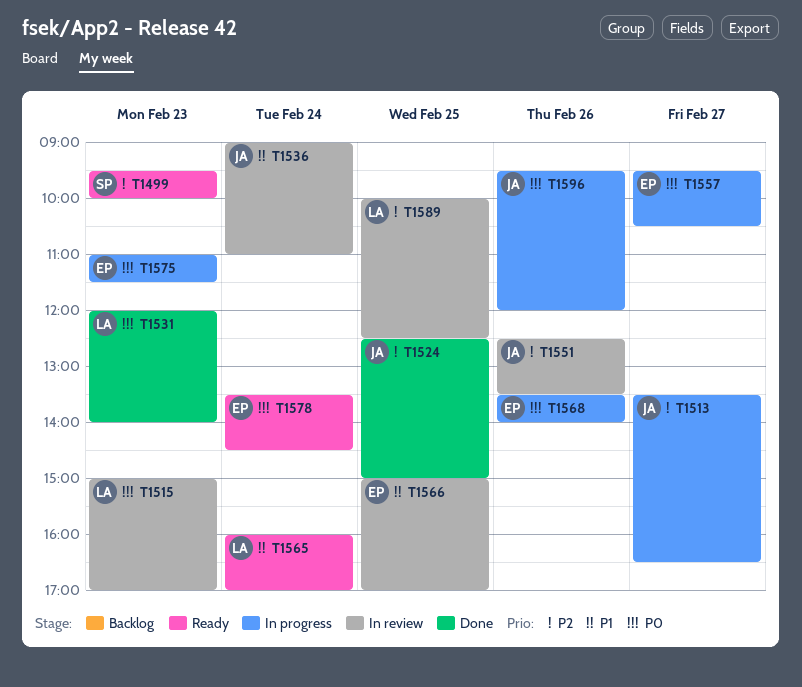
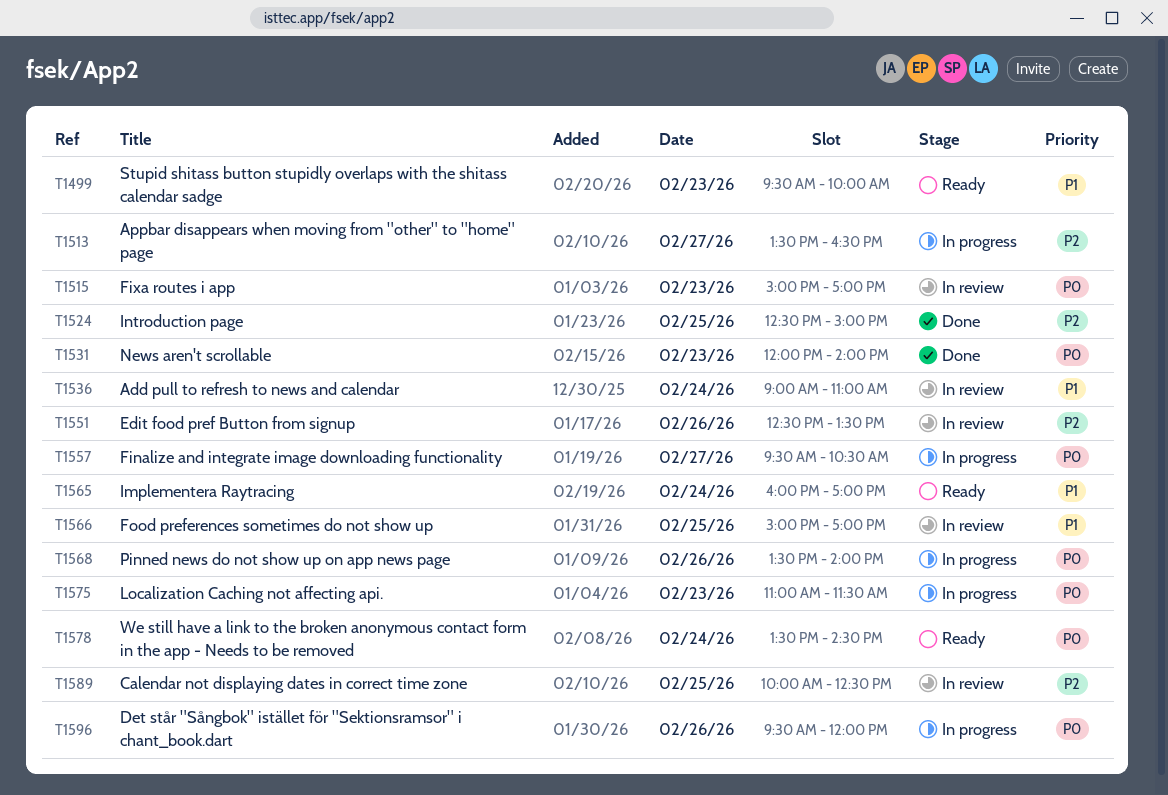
T1499, priority: P2 -> P1

